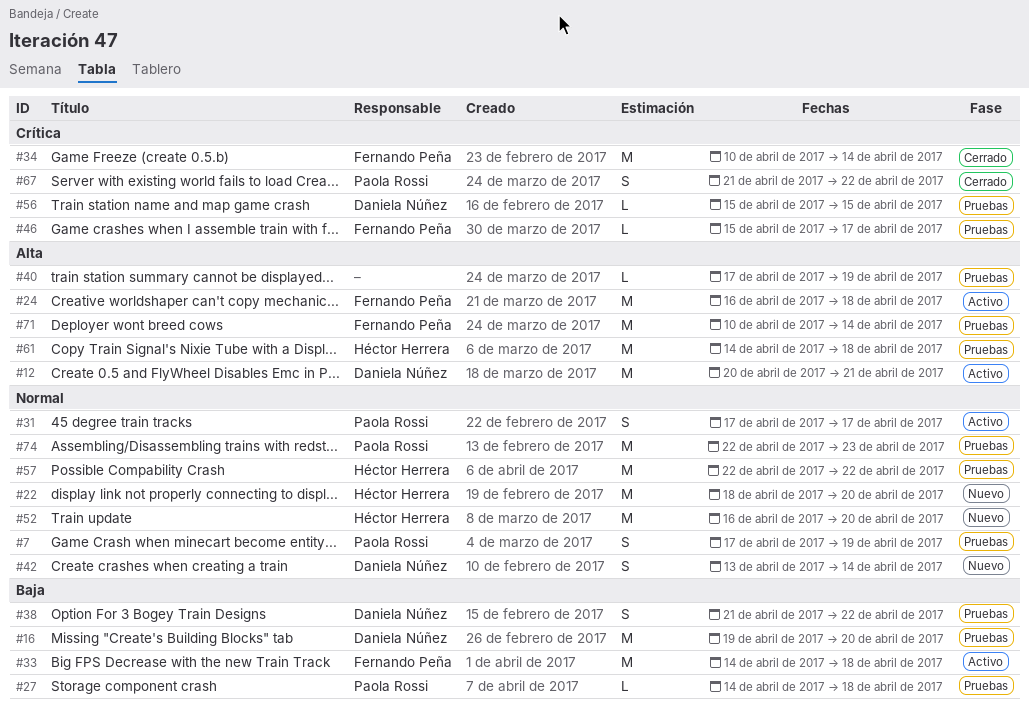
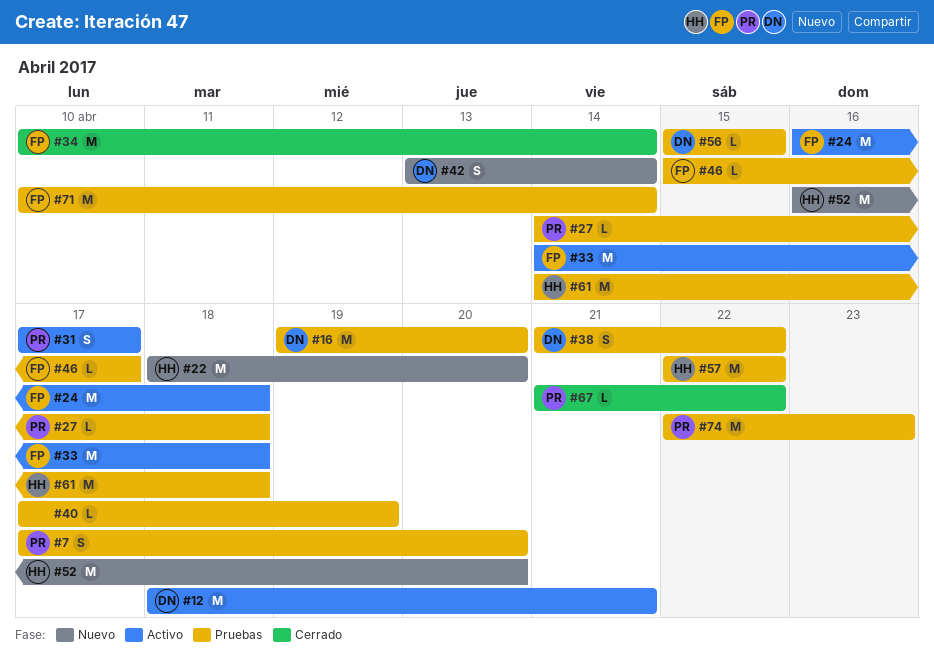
#7, due: Apr 19 -> Apr 20
#12, start: Apr 20 -> Apr 18
#67, estimate: S -> L

